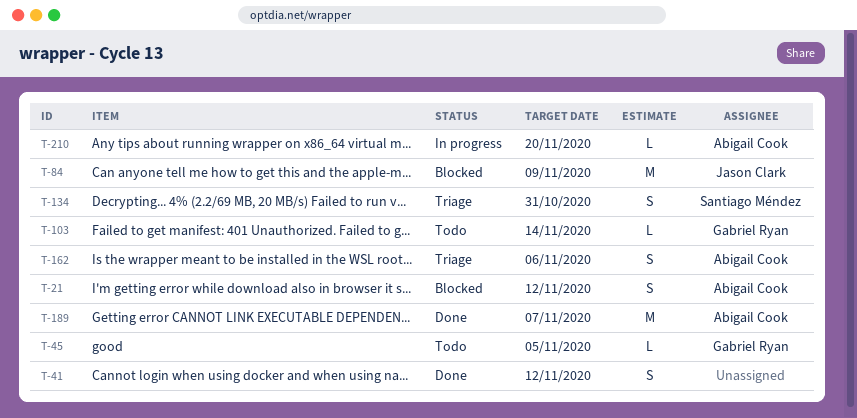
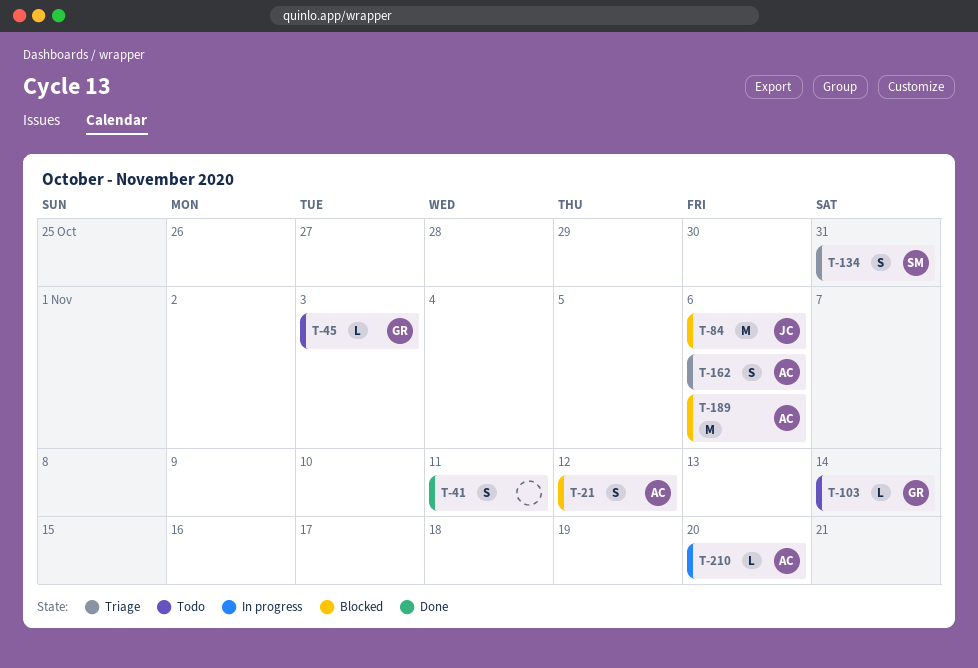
T-41, due: Nov 12 -> Nov 11
T-45, due: Nov 5 -> Nov 3
T-84, due: Nov 9 -> Nov 6
T-189, status: Done -> Blocked
T-189, due: Nov 7 -> Nov 6

